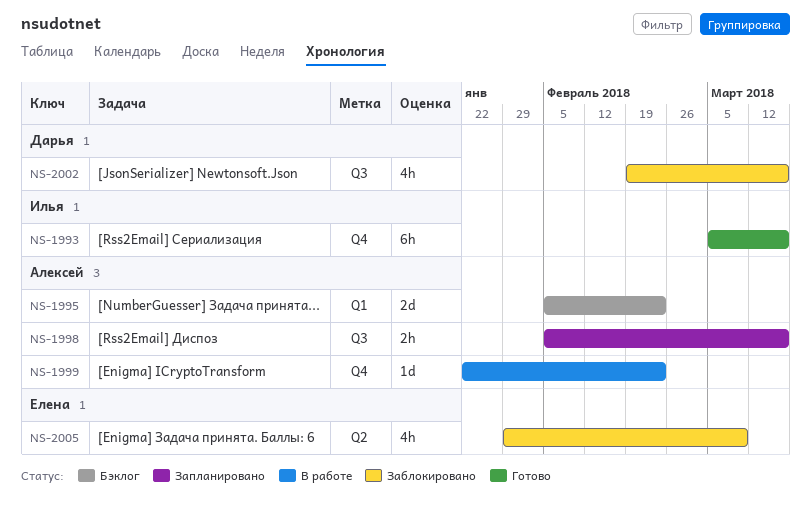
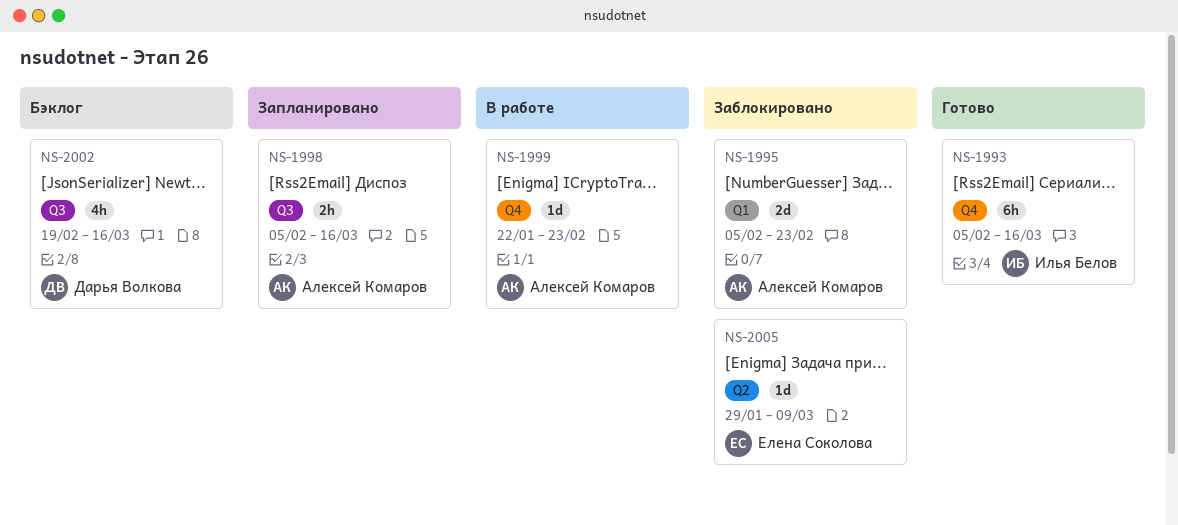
NS-1993, start: Mar 5 -> Feb 5
NS-1995, status: Бэклог -> Заблокировано
NS-2002, status: Заблокировано -> Бэклог
NS-2005, estimate: 4h -> 1d

